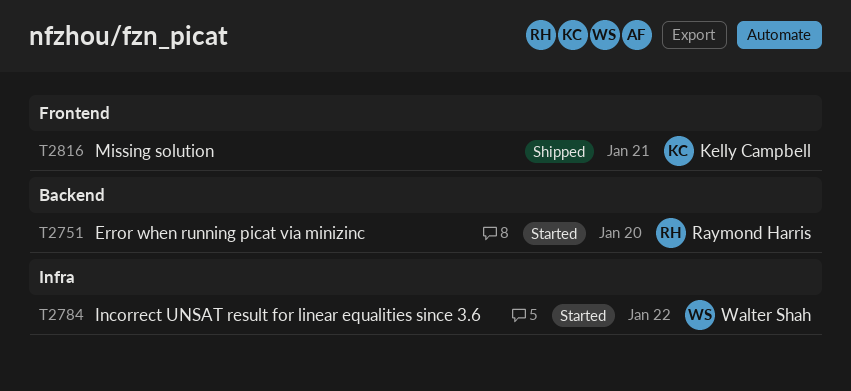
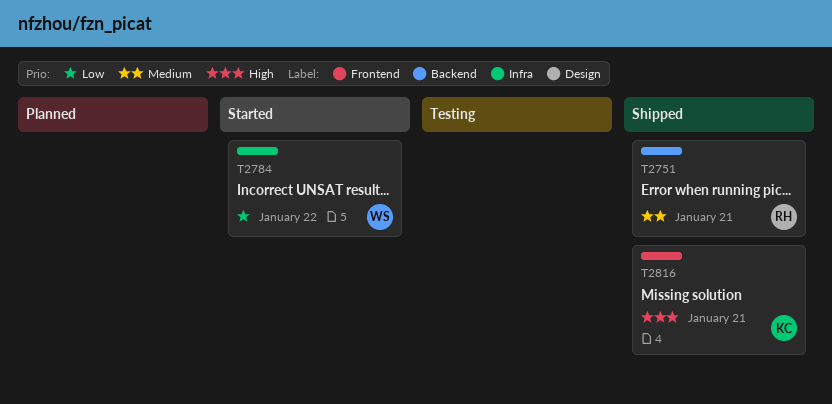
T2751, status: Started -> Shipped
T2751, due: Jan 20 -> Jan 21

